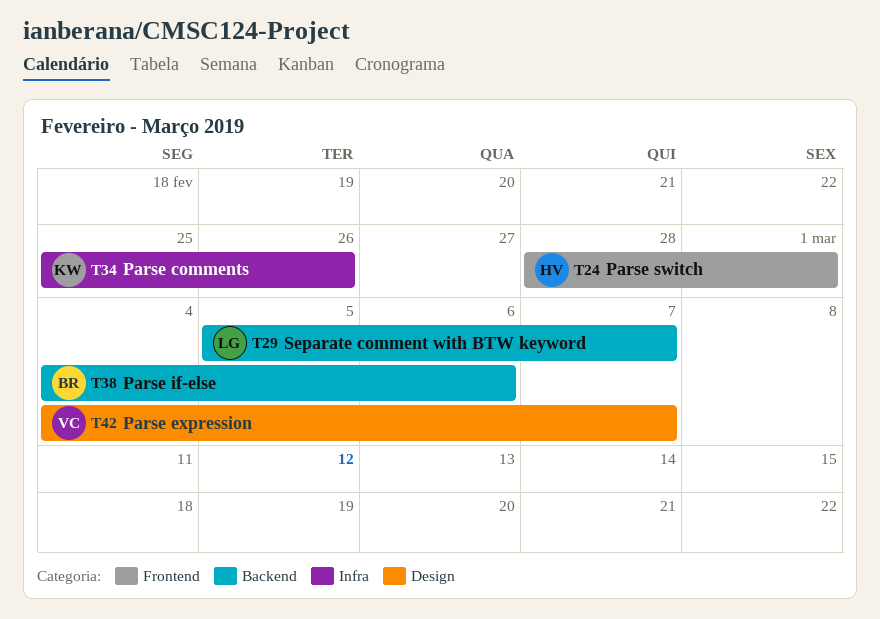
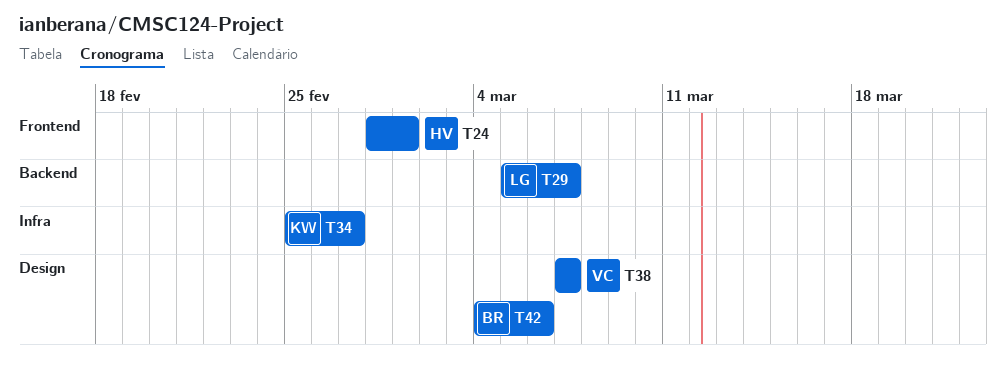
T34, due: Feb 26 -> Feb 27
T38, owner: BR -> VC
T38, label: Backend -> Design
T38, start: Mar 4 -> Mar 7
T38, due: Mar 6 -> Mar 7
T42, owner: VC -> BR
T42, due: Mar 7 -> Mar 6

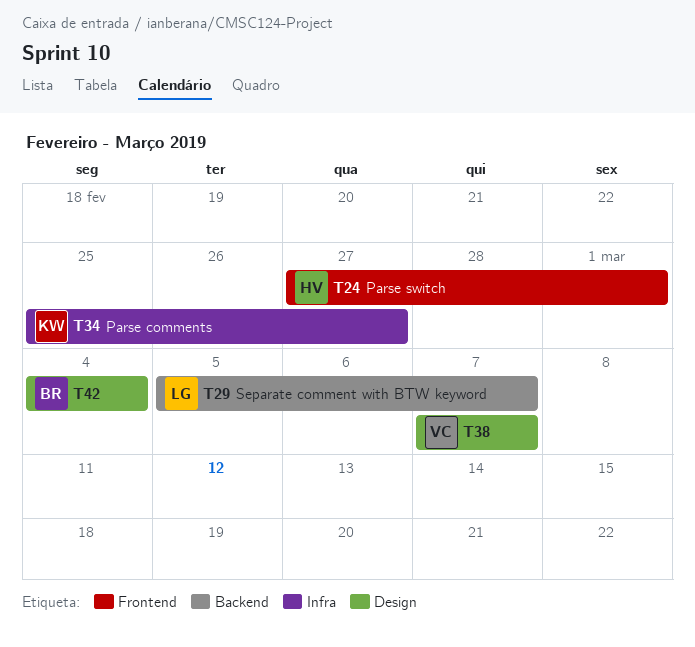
T24, start: Feb 28 -> Feb 27
T42, due: Mar 6 -> Mar 4

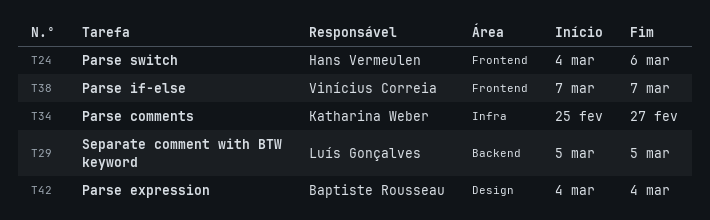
T24, start: Feb 27 -> Mar 4
T24, due: Mar 1 -> Mar 6
T29, due: Mar 7 -> Mar 5
T38, label: Design -> Frontend

